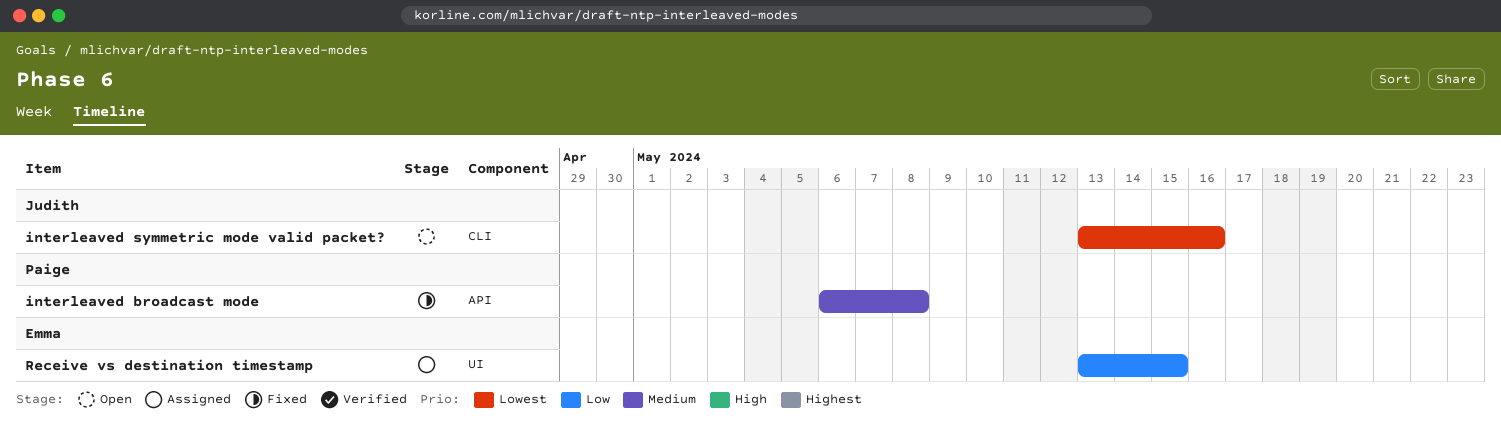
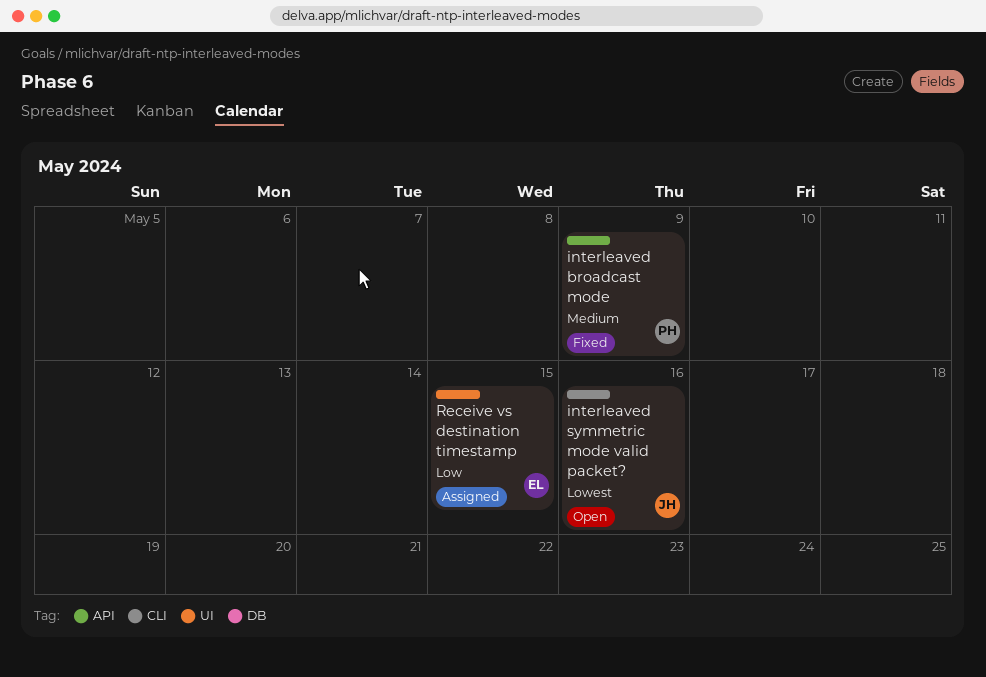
interleaved broadcast mode, due: May 8 -> May 9

